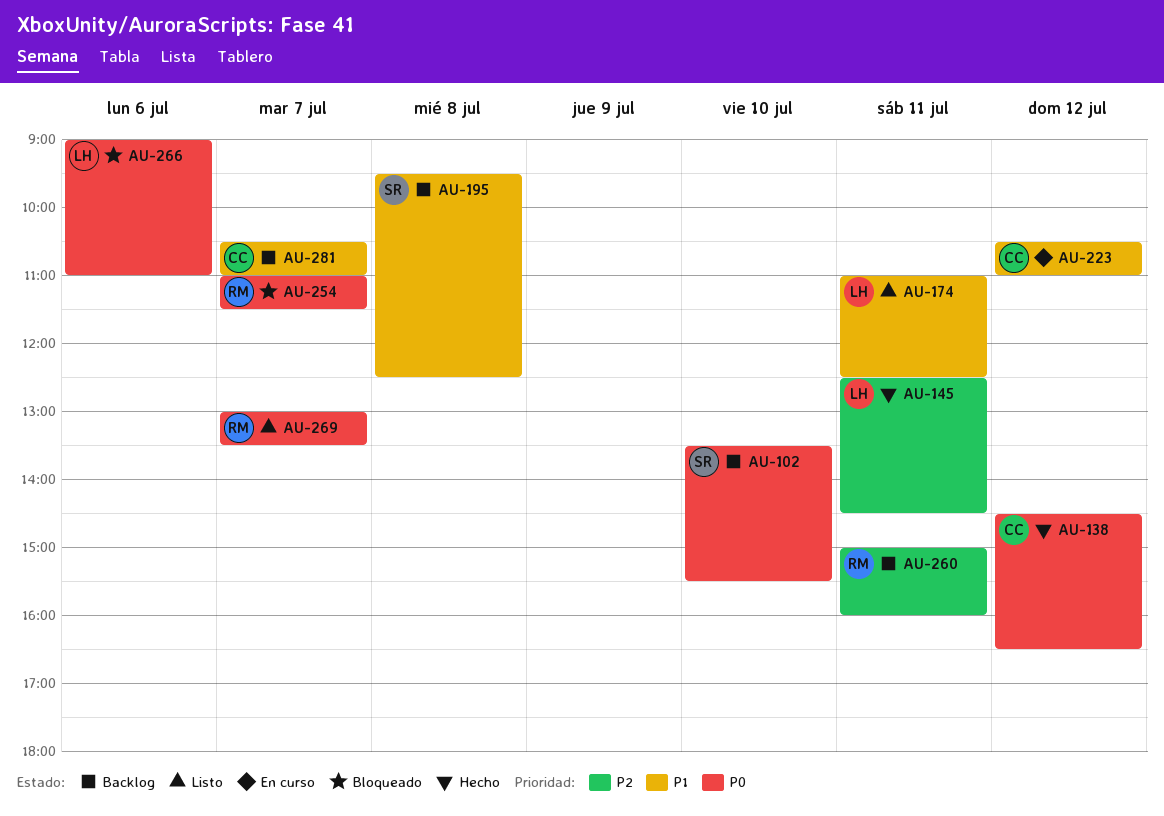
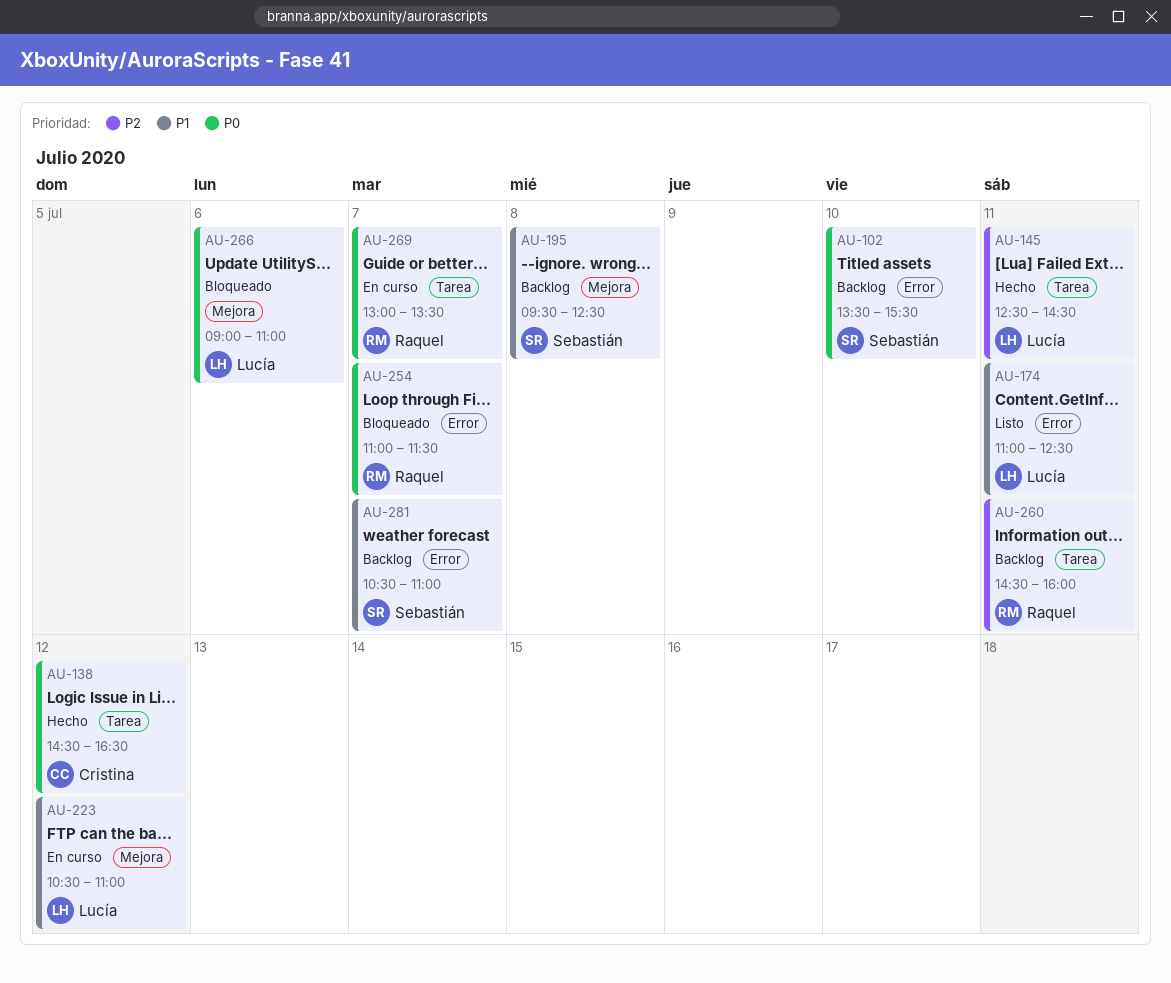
AU-223, owner: Cristina -> Lucía
AU-260, begins: 15:00 -> 14:30
AU-269, status: Listo -> En curso
AU-281, owner: Cristina -> Sebastián

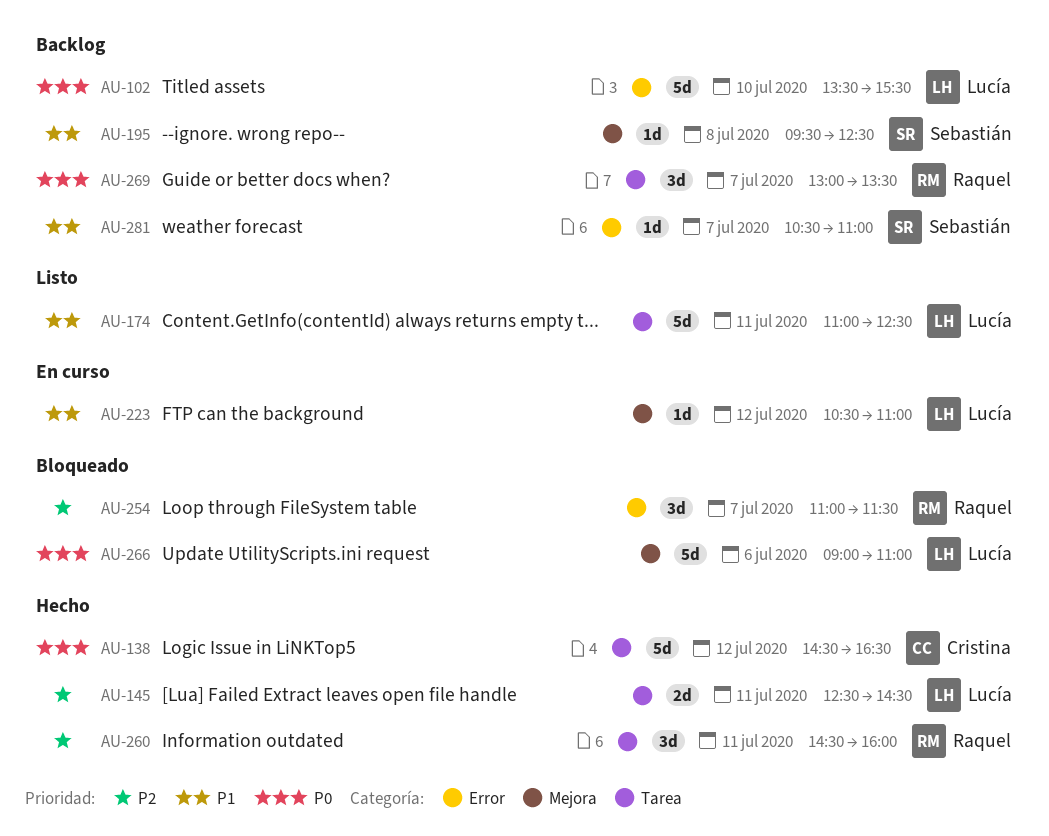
AU-102, owner: Sebastián -> Lucía
AU-174, label: Error -> Tarea
AU-254, priority: P0 -> P2
AU-260, status: Backlog -> Hecho
AU-269, status: En curso -> Backlog

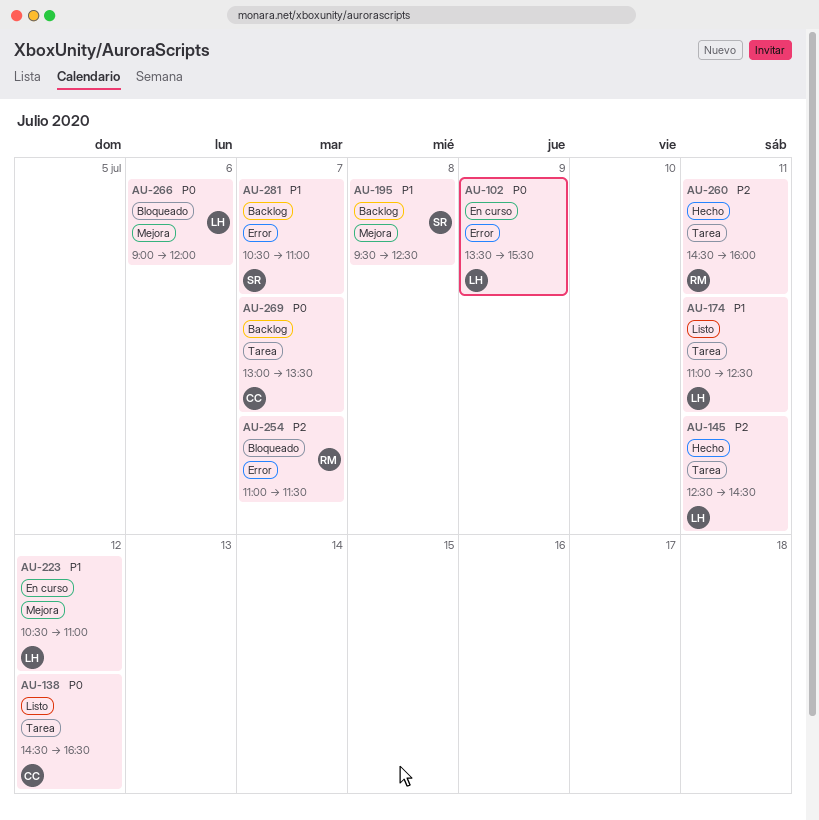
AU-102, status: Backlog -> En curso
AU-102, day: Jul 10 -> Jul 9
AU-138, status: Hecho -> Listo
AU-266, ends: 11:00 -> 12:00
AU-269, owner: Raquel -> Cristina

